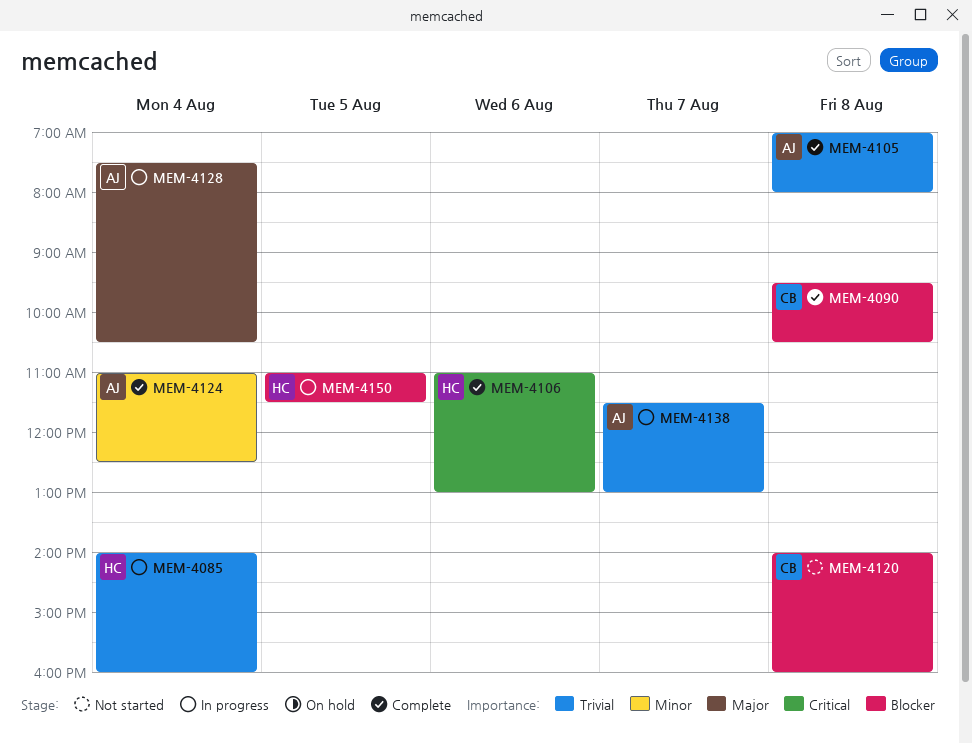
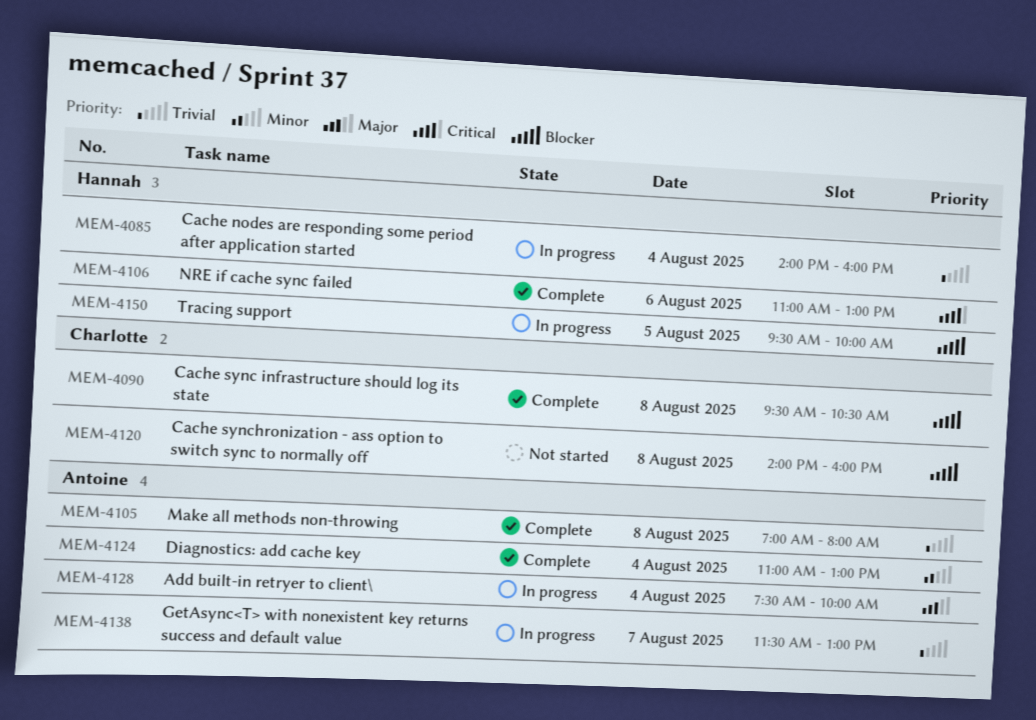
MEM-4124, ends: 12:30 -> 13:00
MEM-4128, ends: 10:30 -> 10:00
MEM-4150, begins: 11:00 -> 09:30
MEM-4150, ends: 11:30 -> 10:00

